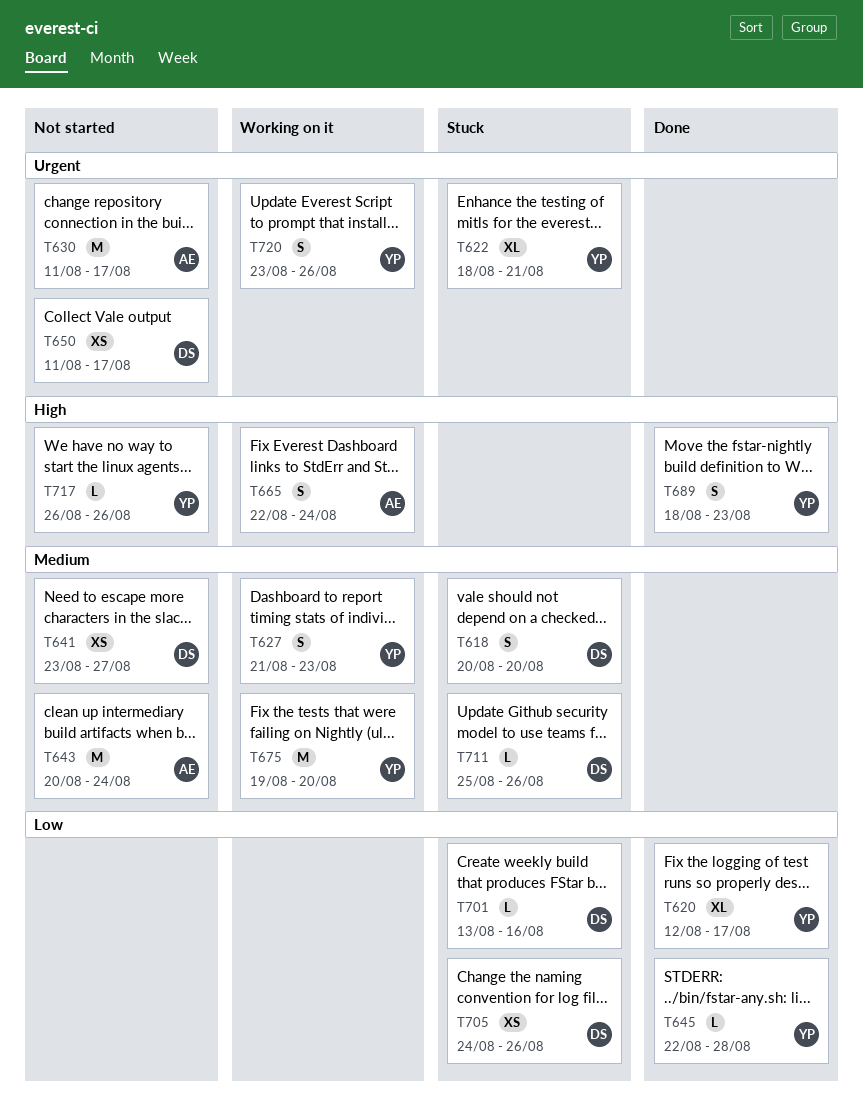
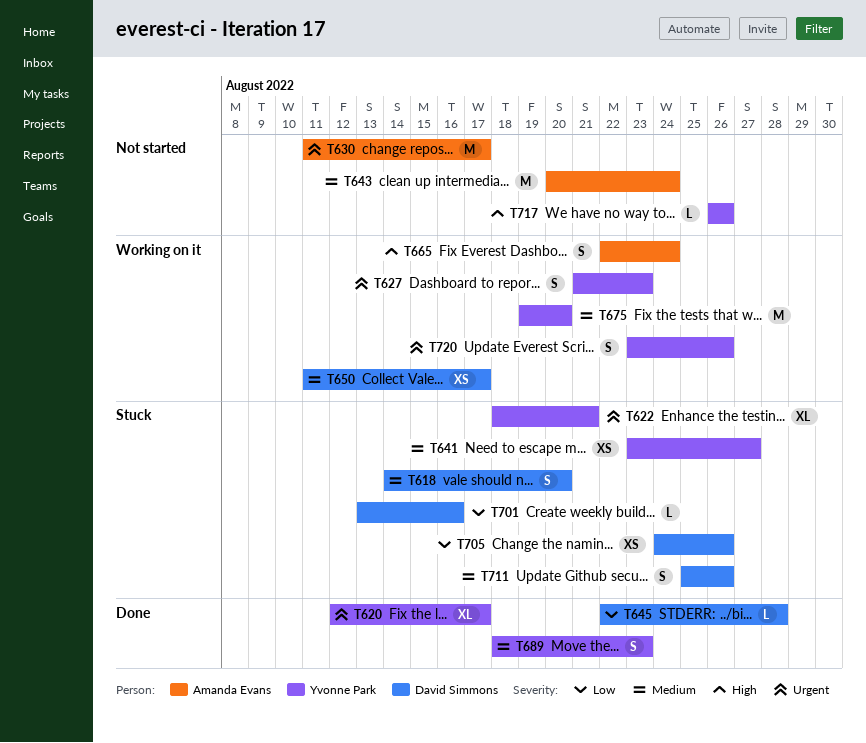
T618, start: Aug 20 -> Aug 14
T620, priority: Low -> Urgent
T627, priority: Medium -> Urgent
T641, status: Not started -> Stuck
T641, owner: David Simmons -> Yvonne Park
T645, owner: Yvonne Park -> David Simmons
T650, status: Not started -> Working on it
T650, priority: Urgent -> Medium
T689, priority: High -> Medium
T711, estimate: L -> S

